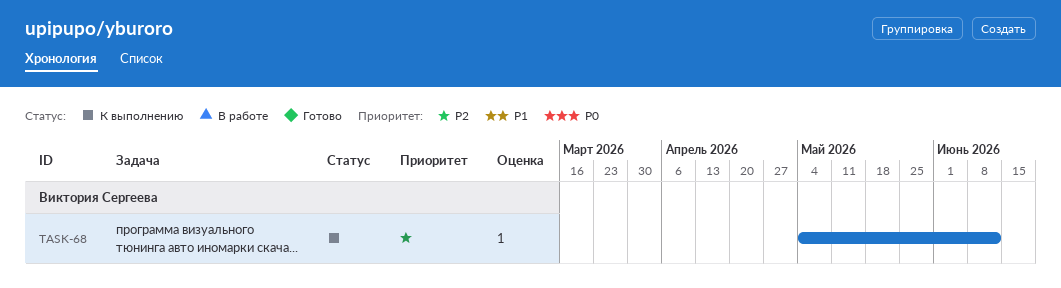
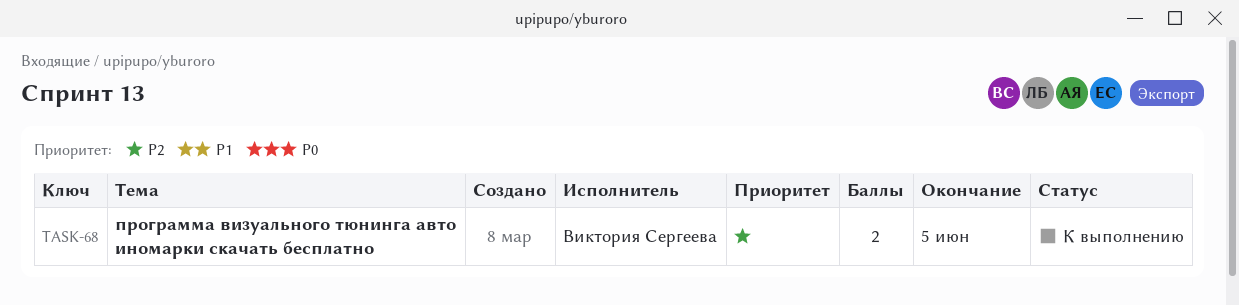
TASK-68, estimate: 1 -> 2
TASK-68, due: Jun 12 -> Jun 5

